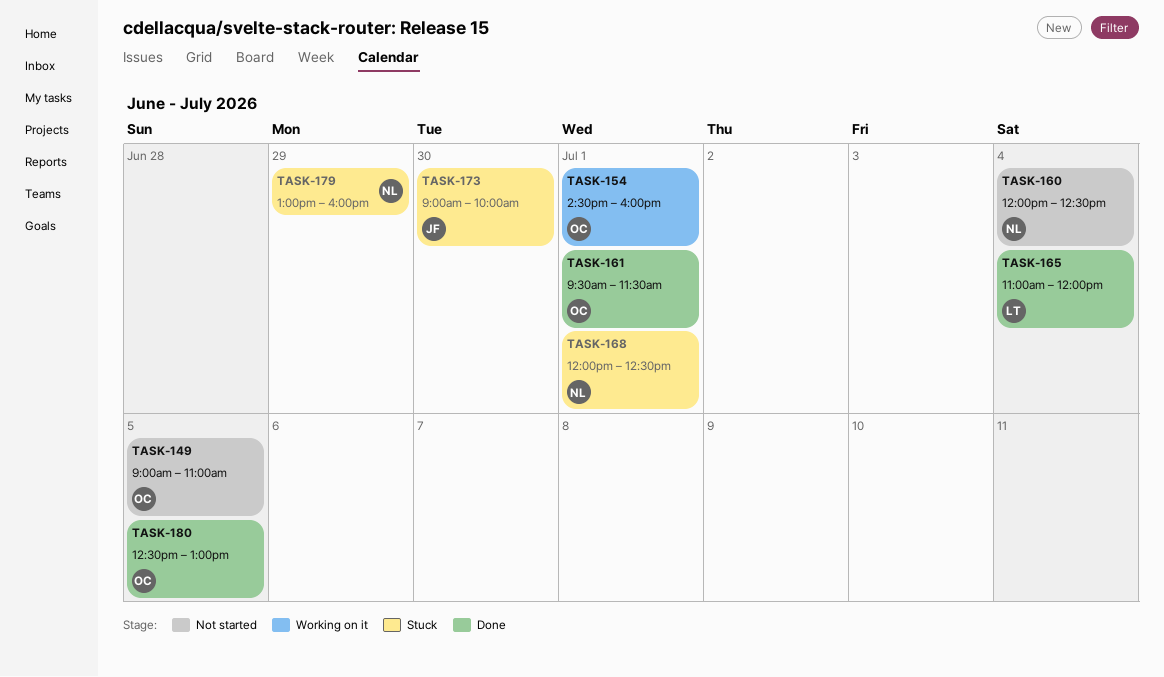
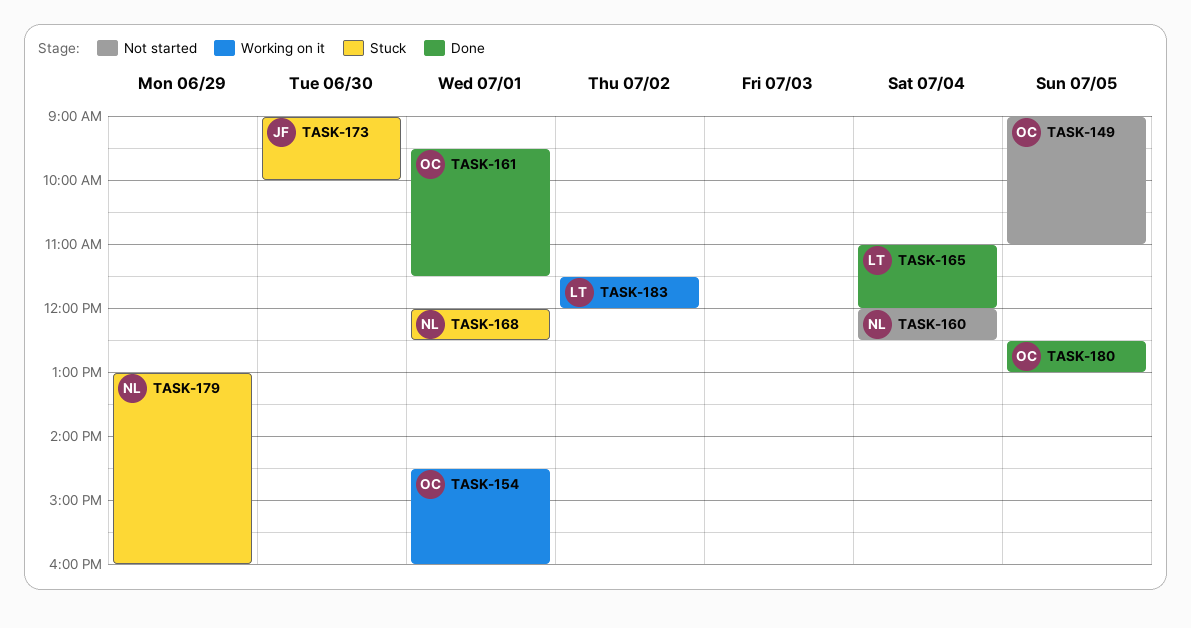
TASK-183: none -> present

